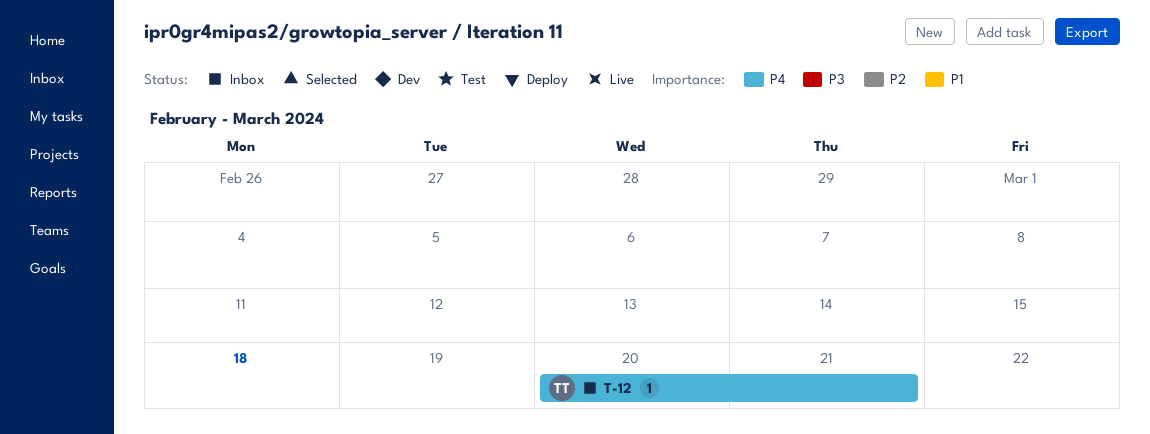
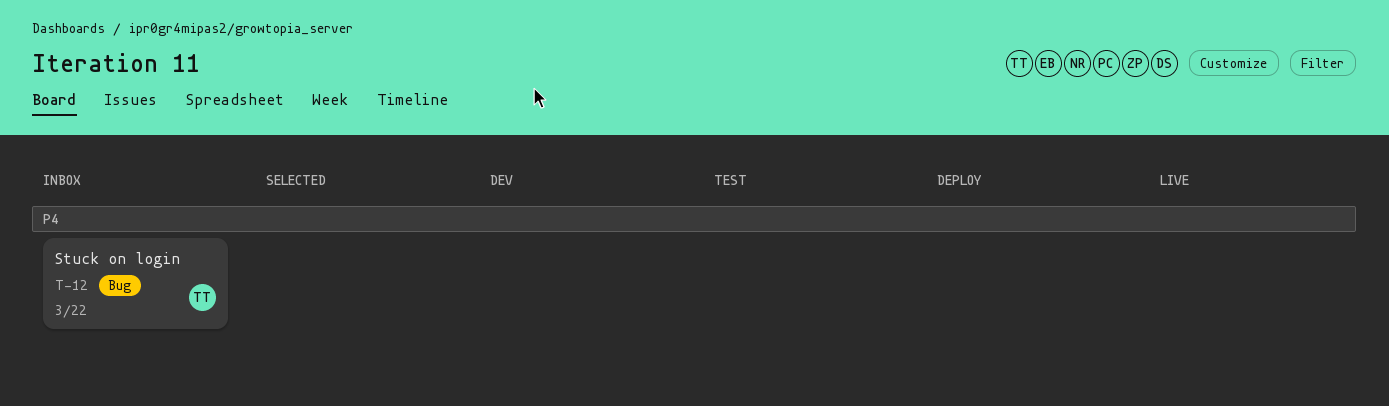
T-12, due: Mar 21 -> Mar 22

